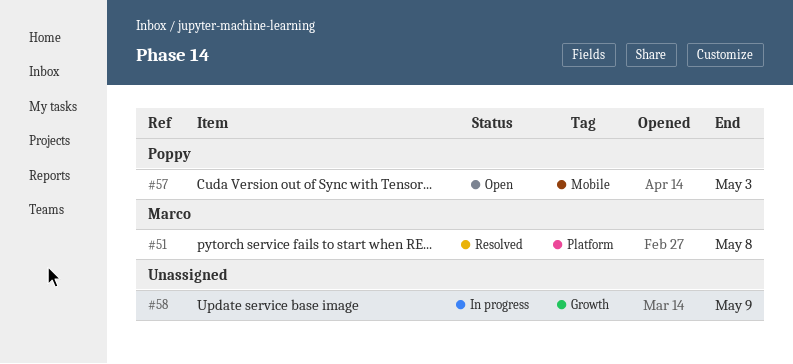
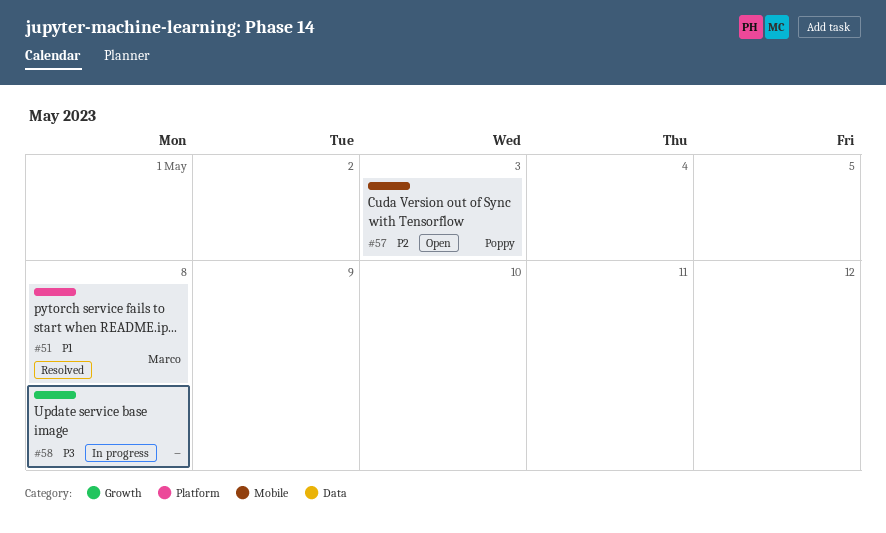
#58, due: May 9 -> May 8

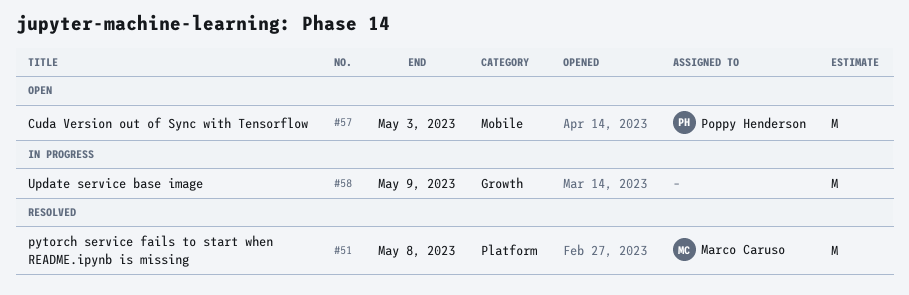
#58, due: May 8 -> May 9

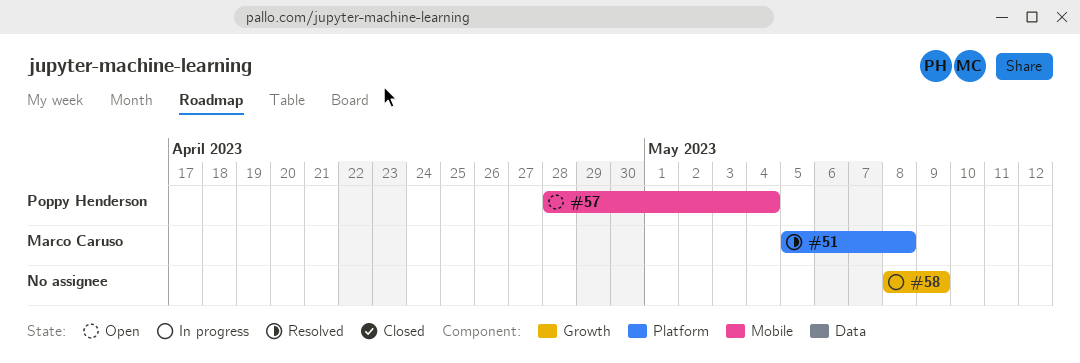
#57, due: May 3 -> May 4

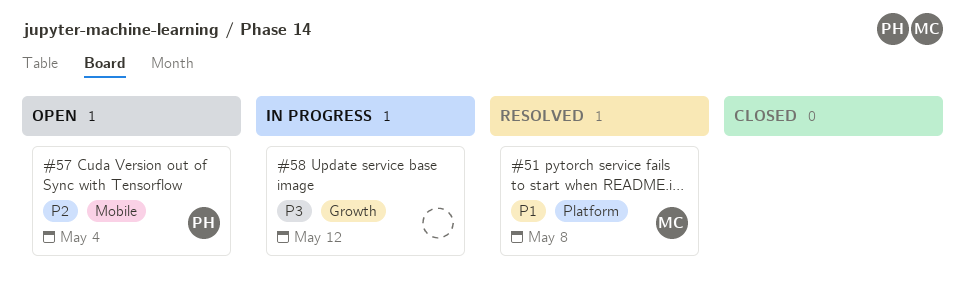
#58, due: May 9 -> May 12

